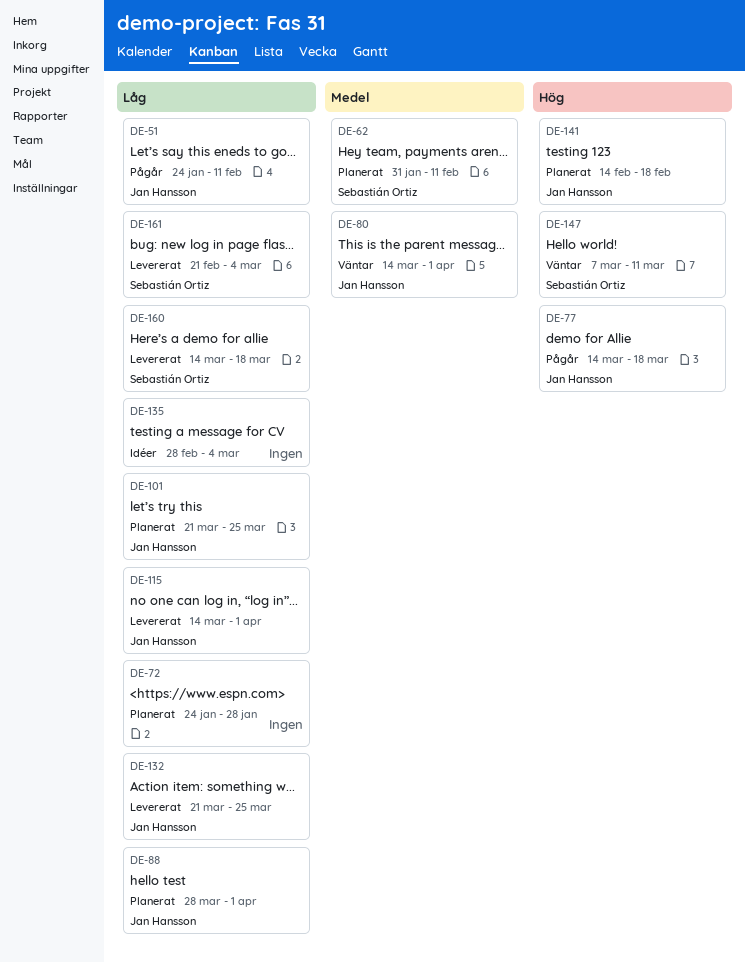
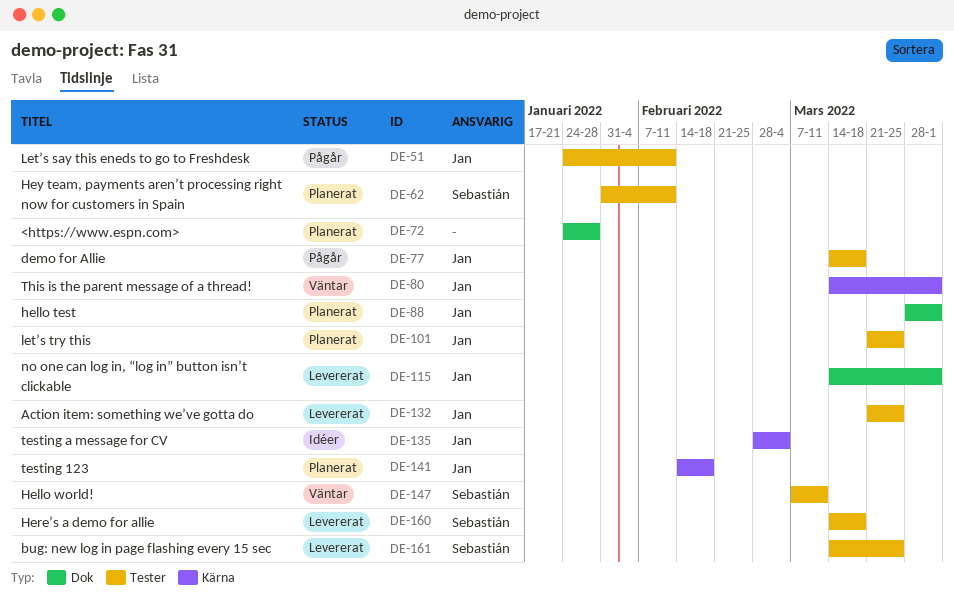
DE-135, owner: none -> Jan Hansson
DE-161, start: Feb 21 -> Mar 14
DE-161, due: Mar 4 -> Mar 25

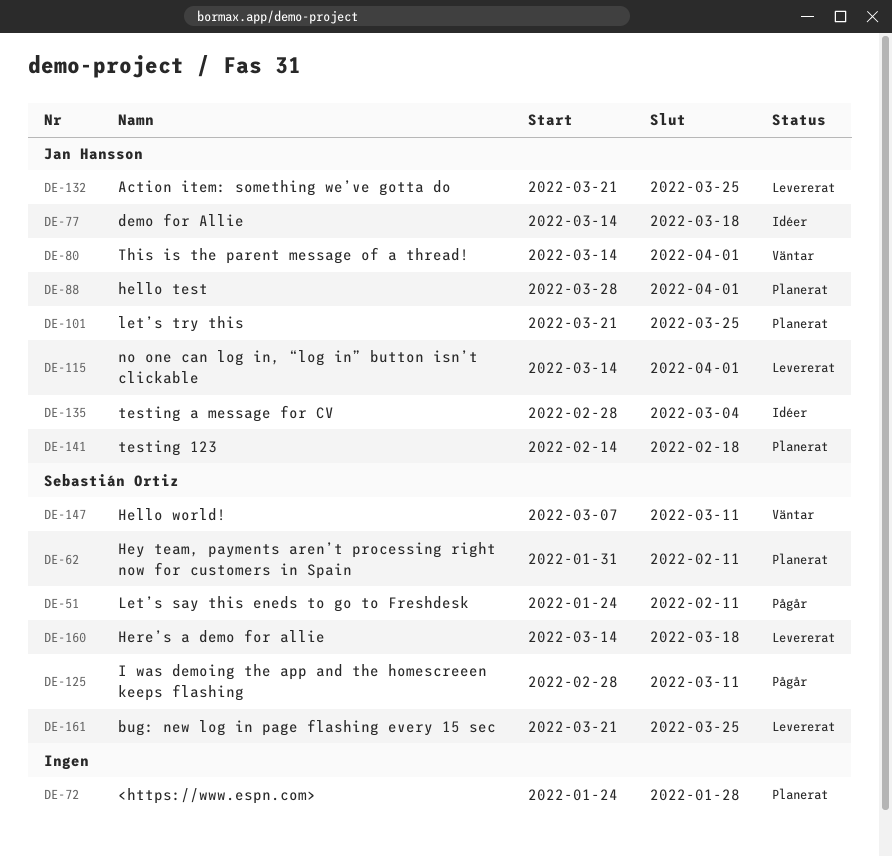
DE-51, owner: Jan Hansson -> Sebastián Ortiz
DE-77, status: Pågår -> Idéer
DE-125: none -> present
DE-161, start: Mar 14 -> Mar 21

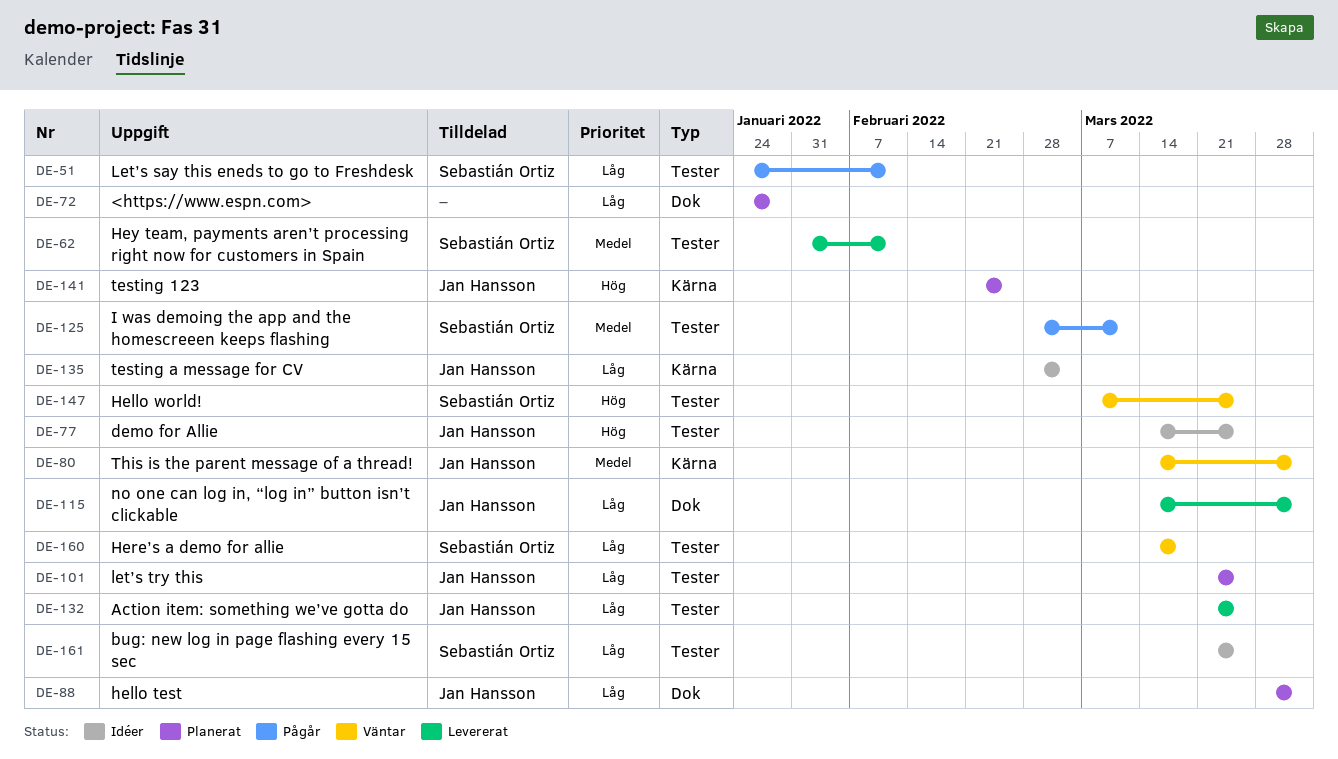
DE-62, status: Planerat -> Levererat
DE-77, due: Mar 18 -> Mar 25
DE-141, start: Feb 14 -> Feb 21
DE-141, due: Feb 18 -> Feb 25
DE-147, due: Mar 11 -> Mar 25
DE-160, status: Levererat -> Väntar
DE-161, status: Levererat -> Idéer

